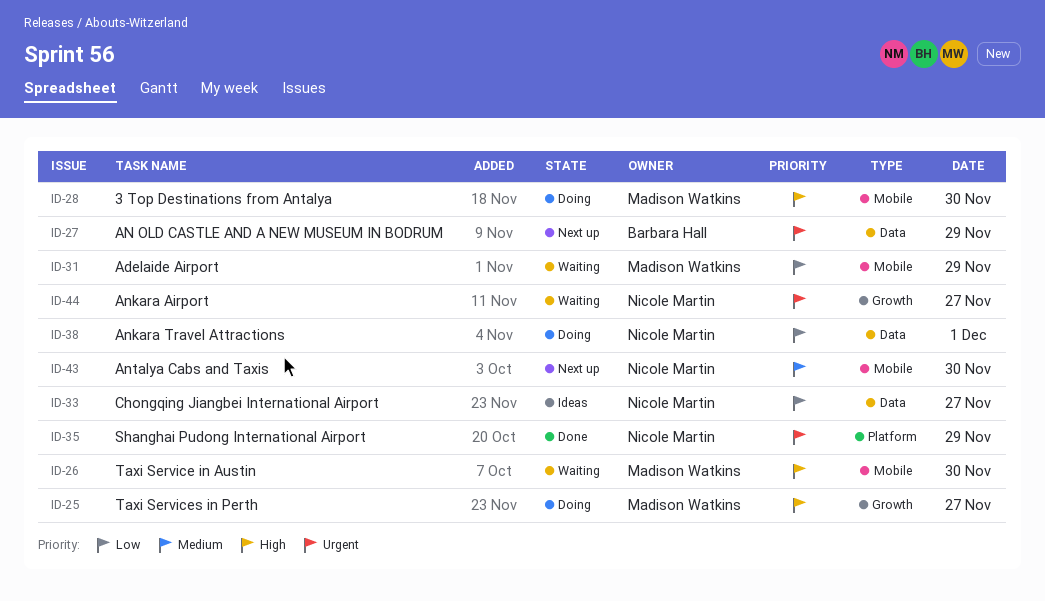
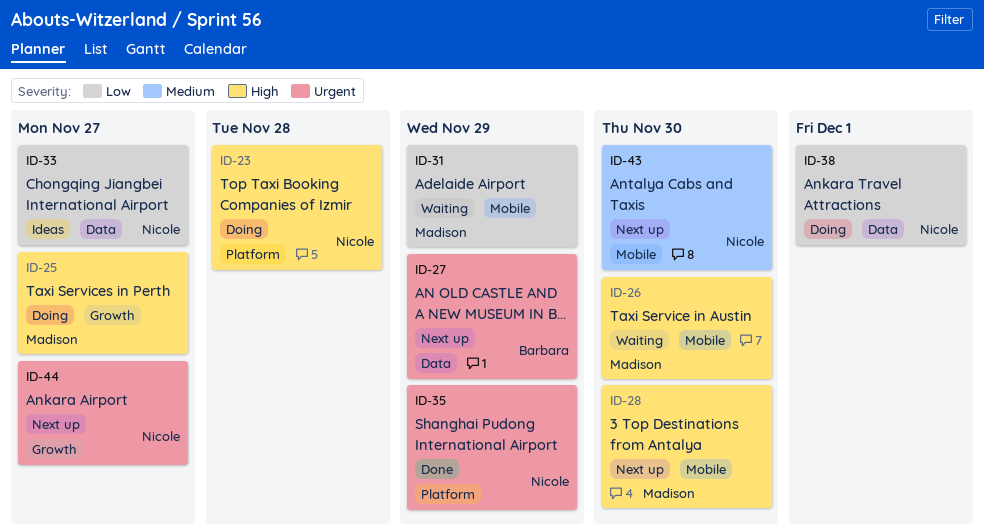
ID-23: none -> present
ID-28, status: Doing -> Next up
ID-44, status: Waiting -> Next up

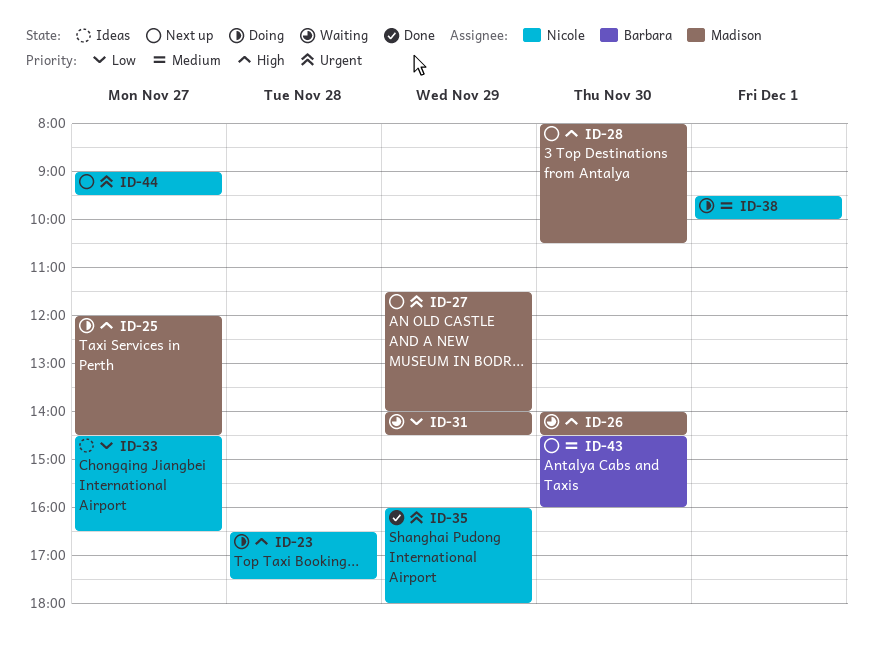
ID-27, owner: Barbara -> Madison
ID-38, priority: Low -> Medium
ID-43, owner: Nicole -> Barbara

